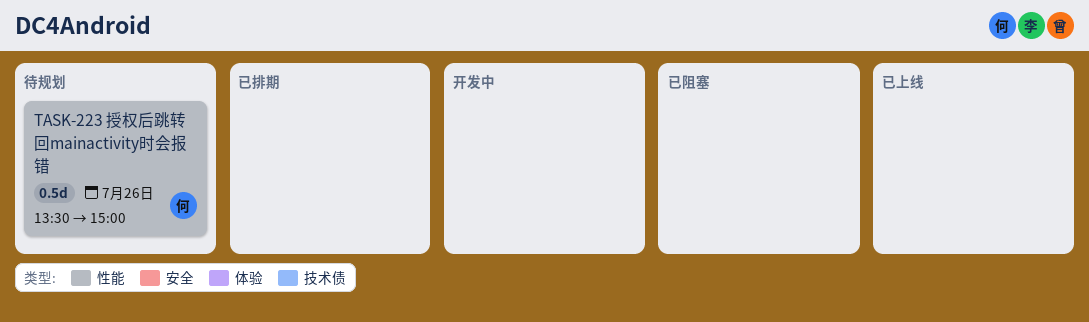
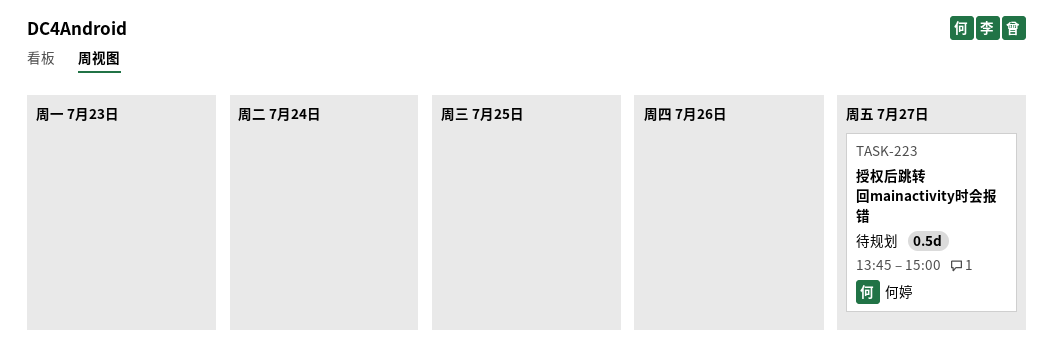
TASK-223, day: Jul 26 -> Jul 27
TASK-223, begins: 13:30 -> 13:45

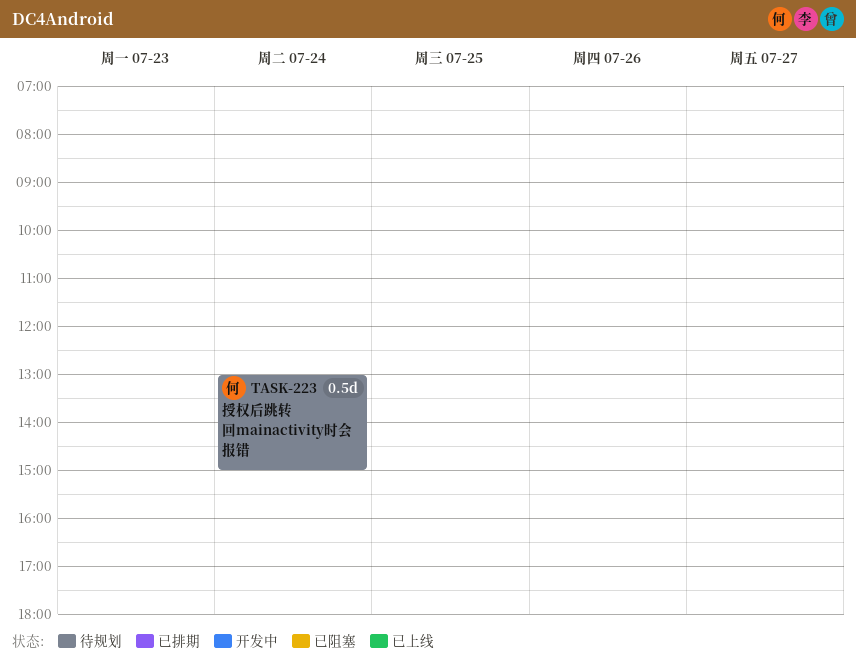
TASK-223, day: Jul 27 -> Jul 24
TASK-223, begins: 13:45 -> 13:00

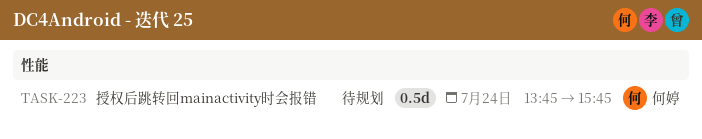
TASK-223, begins: 13:00 -> 13:45
TASK-223, ends: 15:00 -> 15:45

